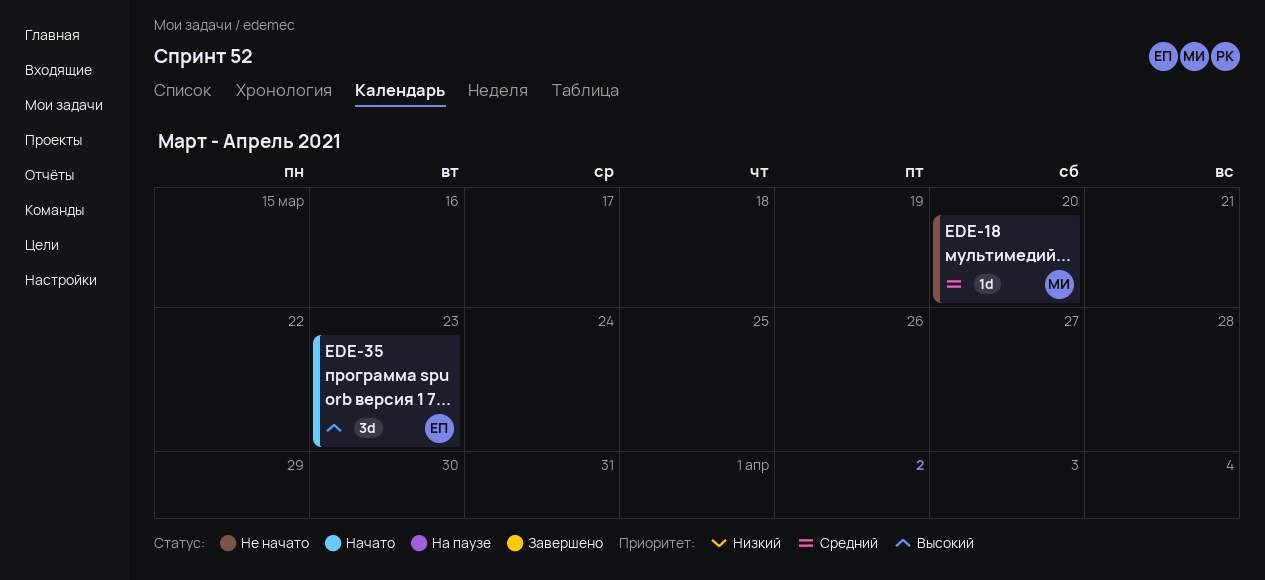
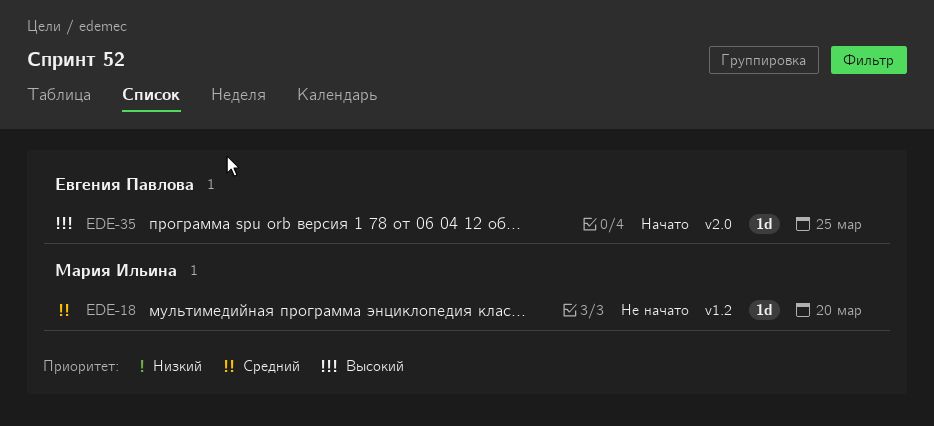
EDE-35, estimate: 3d -> 1d
EDE-35, due: Mar 23 -> Mar 25

